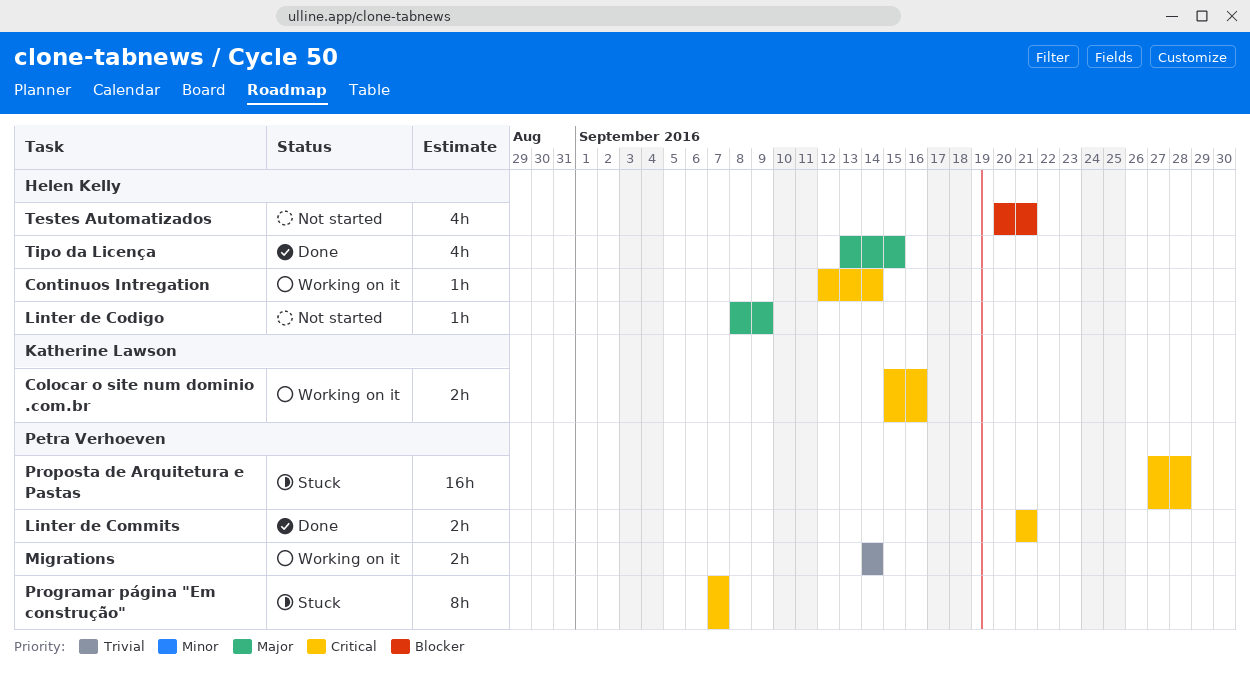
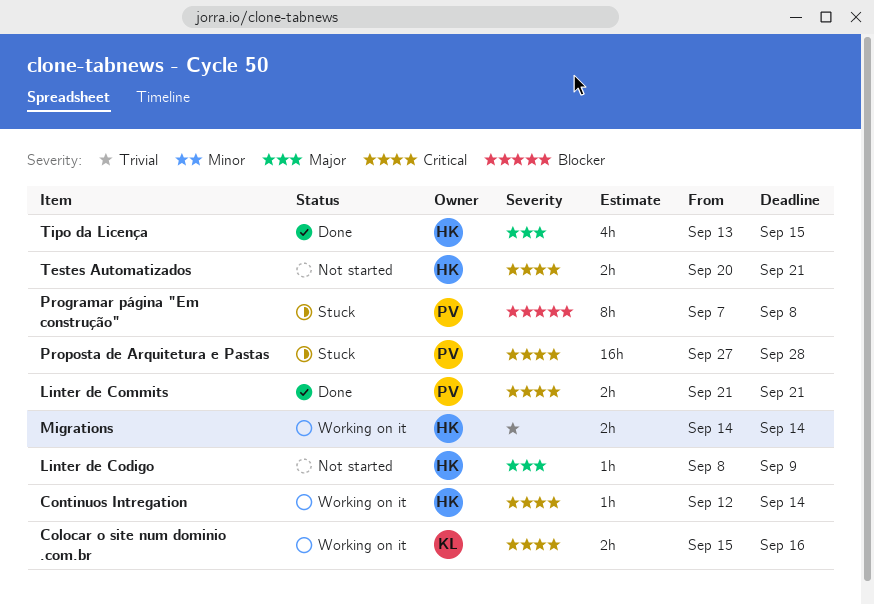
Migrations, owner: Petra Verhoeven -> Helen Kelly
Programar página "Em construção", priority: Critical -> Blocker
Programar página "Em construção", due: Sep 7 -> Sep 8
Testes Automatizados, priority: Blocker -> Critical
Testes Automatizados, estimate: 4h -> 2h

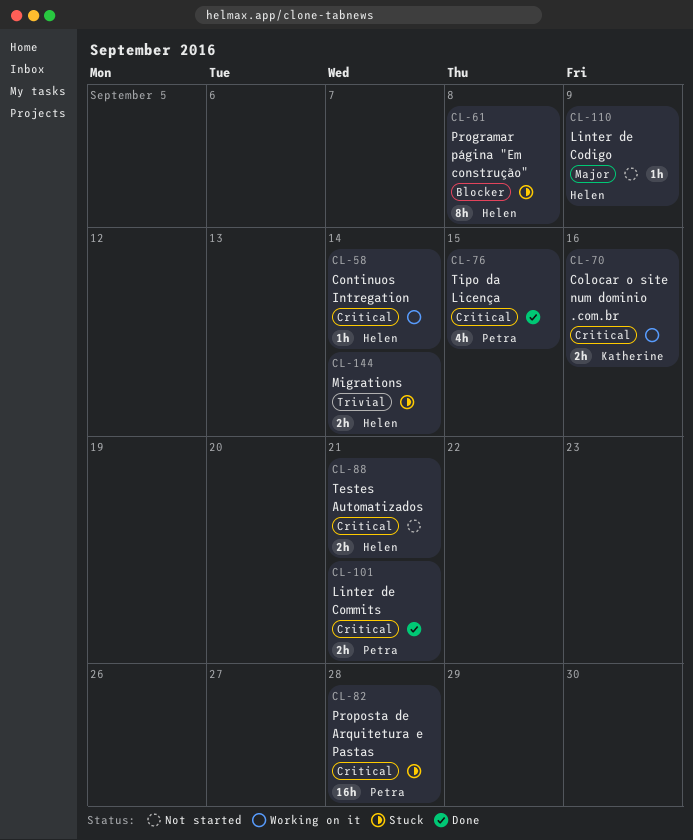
Migrations, status: Working on it -> Stuck
Programar página "Em construção", owner: Petra -> Helen
Tipo da Licença, owner: Helen -> Petra
Tipo da Licença, priority: Major -> Critical

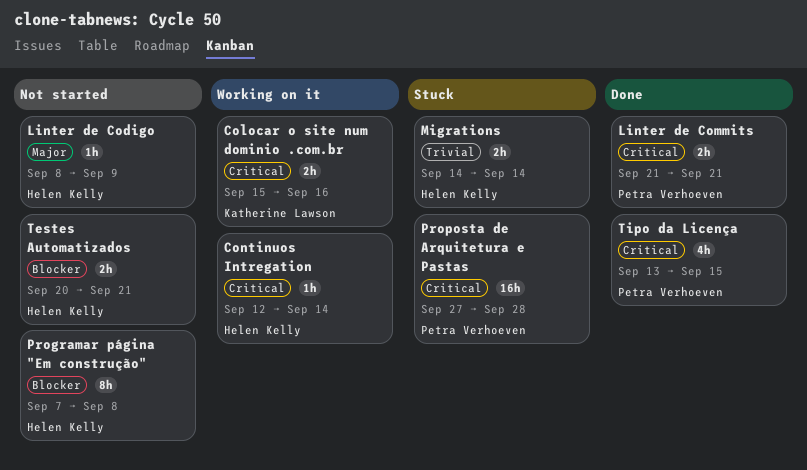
Programar página "Em construção", status: Stuck -> Not started
Testes Automatizados, priority: Critical -> Blocker

